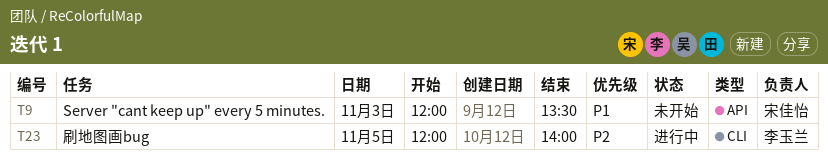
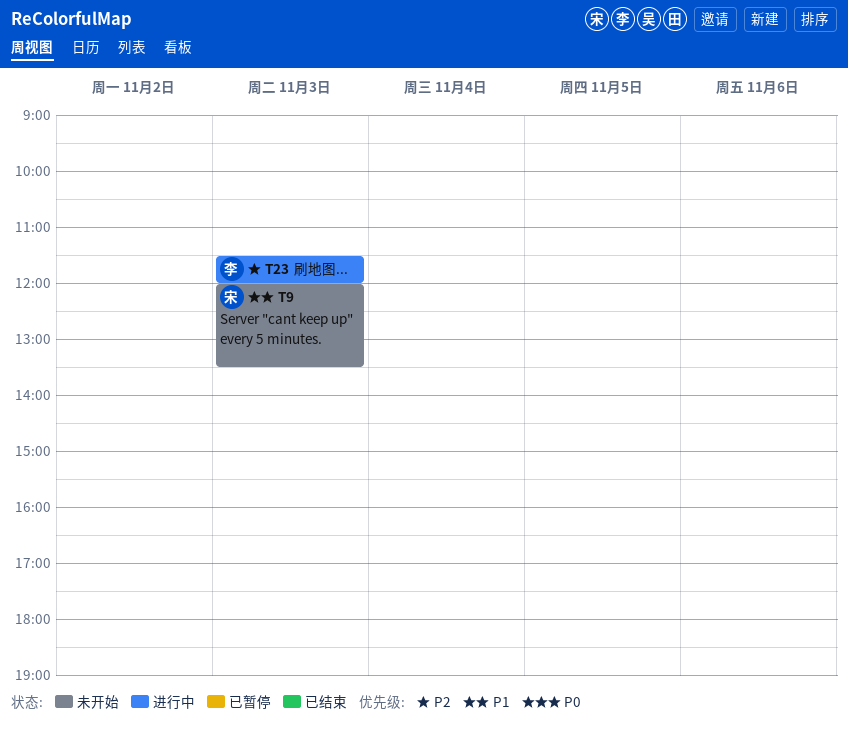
T23, day: Nov 5 -> Nov 3
T23, begins: 12:00 -> 11:30
T23, ends: 14:00 -> 12:00

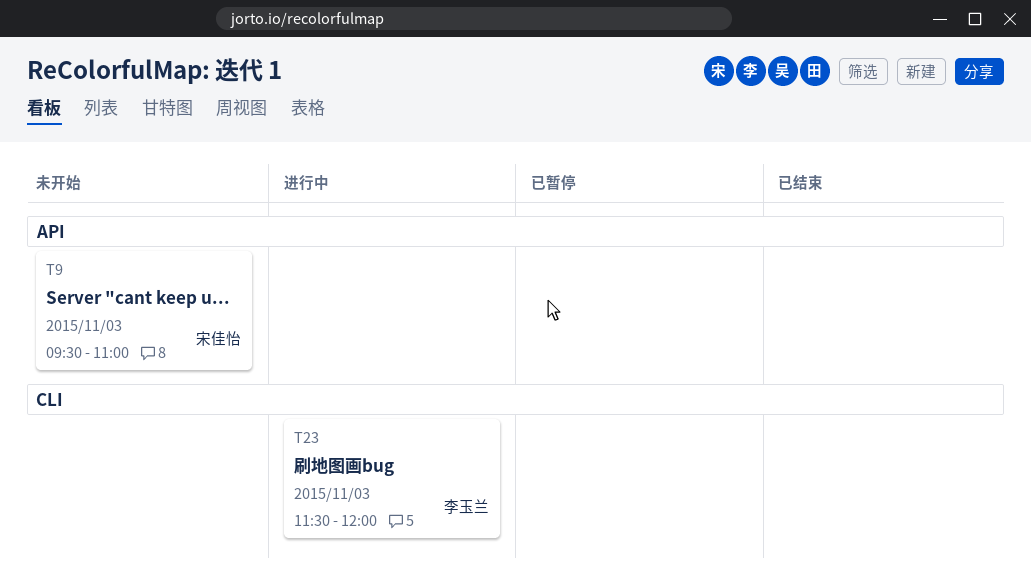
T9, begins: 12:00 -> 09:30
T9, ends: 13:30 -> 11:00

